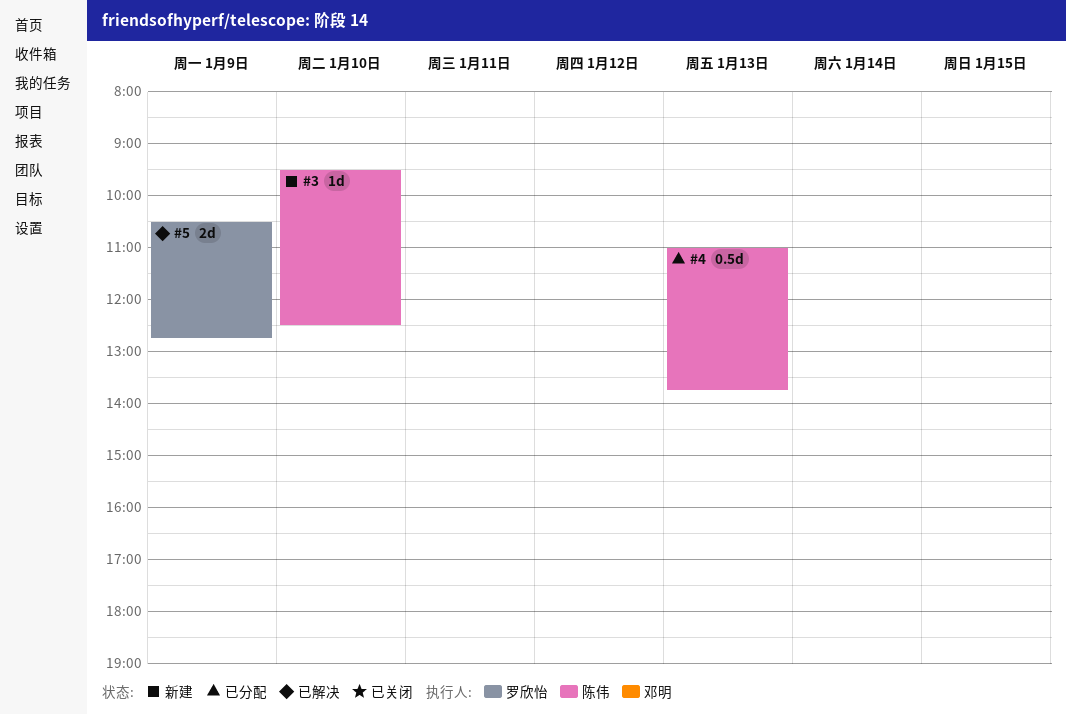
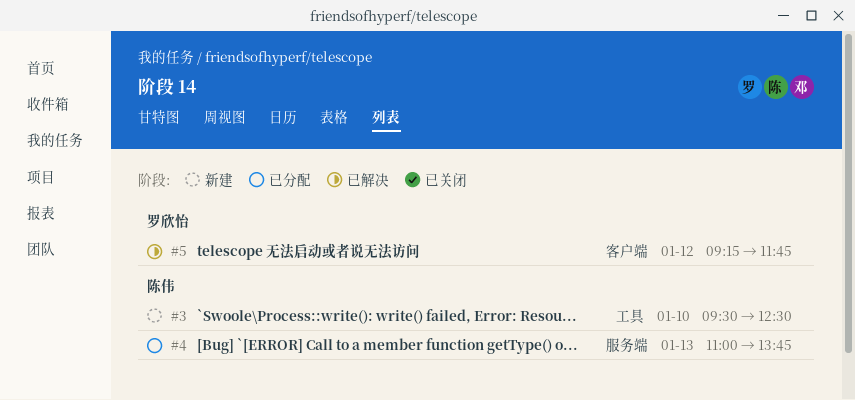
#5, day: Jan 9 -> Jan 12
#5, begins: 10:30 -> 09:15
#5, ends: 12:45 -> 11:45

